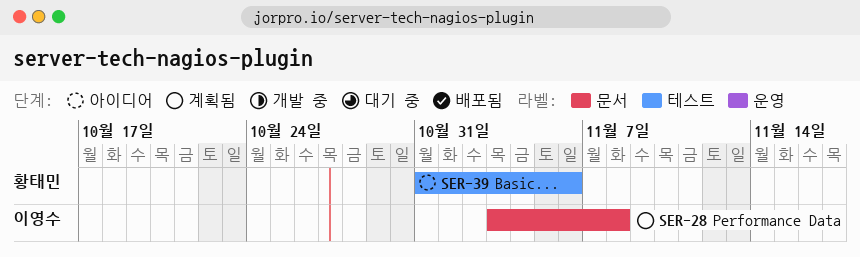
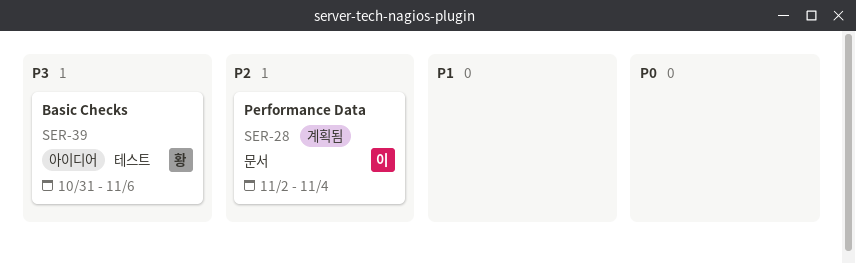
SER-28, start: Nov 3 -> Nov 2
SER-28, due: Nov 8 -> Nov 4

